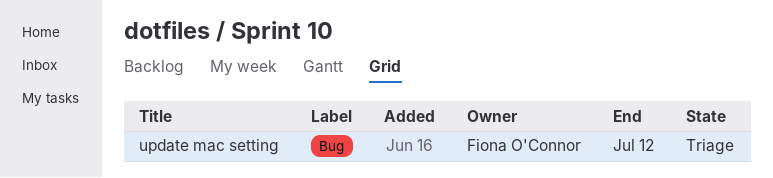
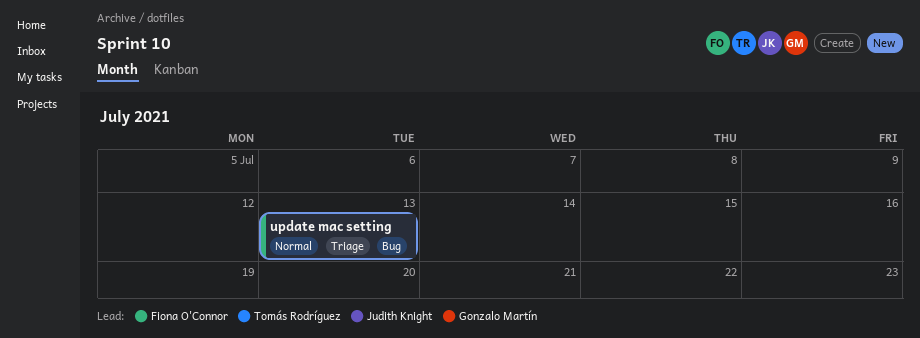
update mac setting, due: Jul 12 -> Jul 13

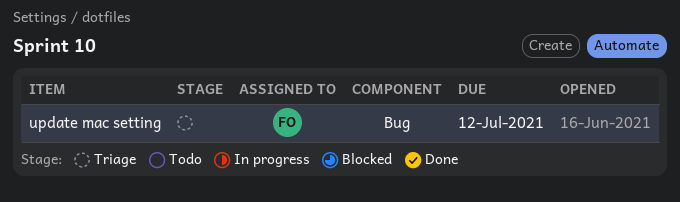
update mac setting, due: Jul 13 -> Jul 12

